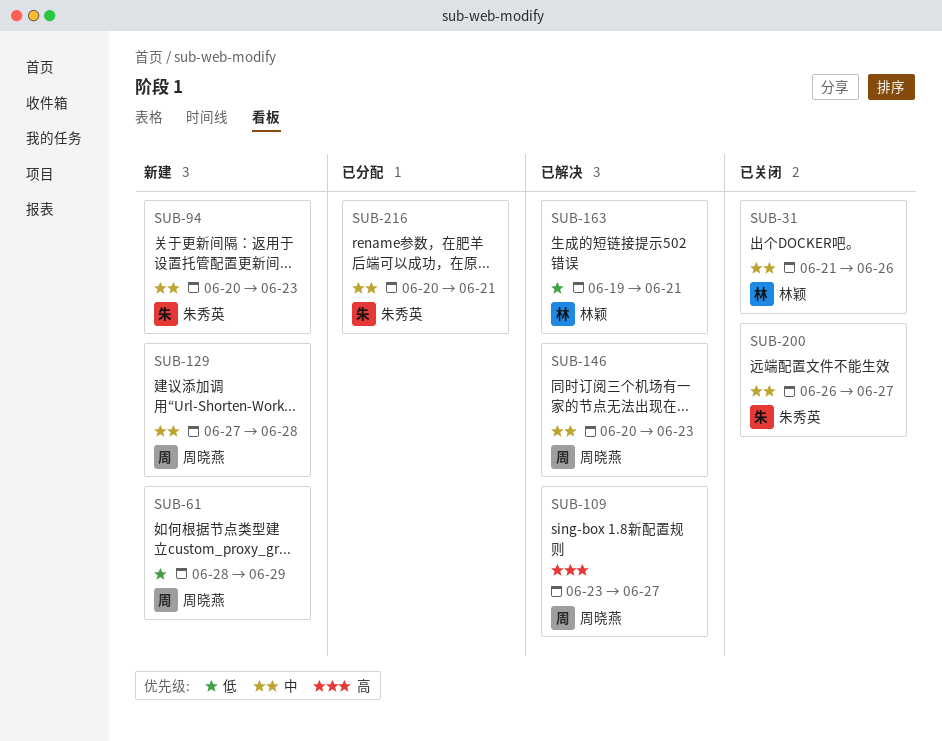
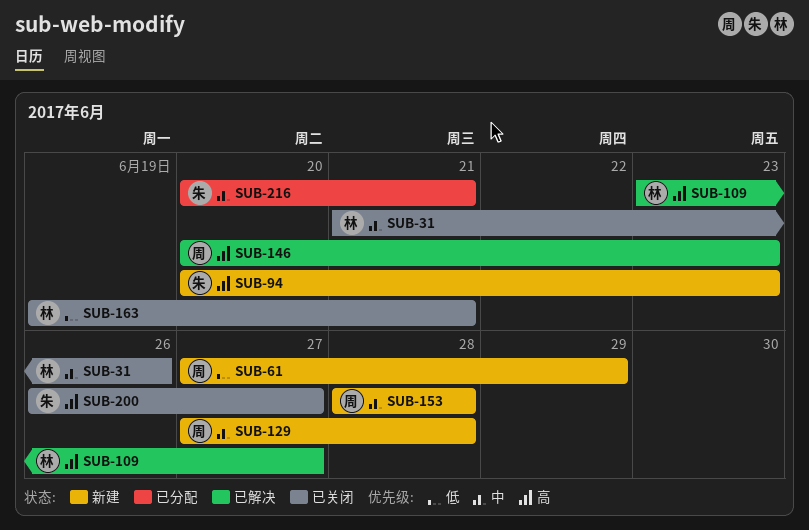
SUB-61, start: Jun 28 -> Jun 27
SUB-94, priority: 中 -> 高
SUB-109, owner: 周晓燕 -> 林颖
SUB-146, priority: 中 -> 高
SUB-153: none -> present
SUB-163, status: 已解决 -> 已关闭
SUB-200, priority: 中 -> 高

